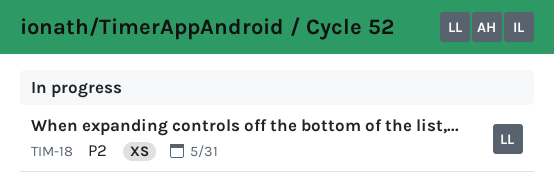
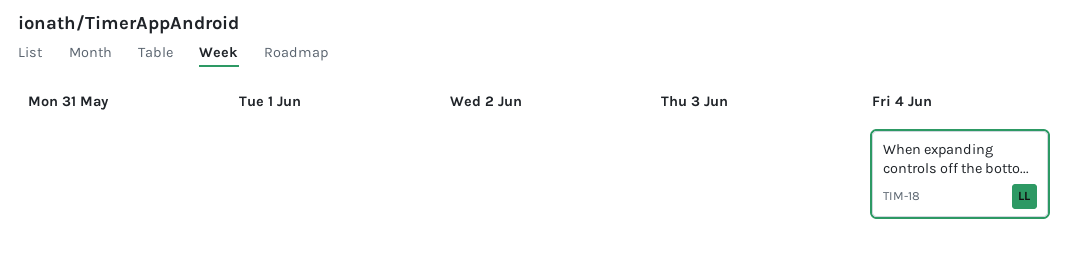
TIM-18, due: May 31 -> Jun 4

